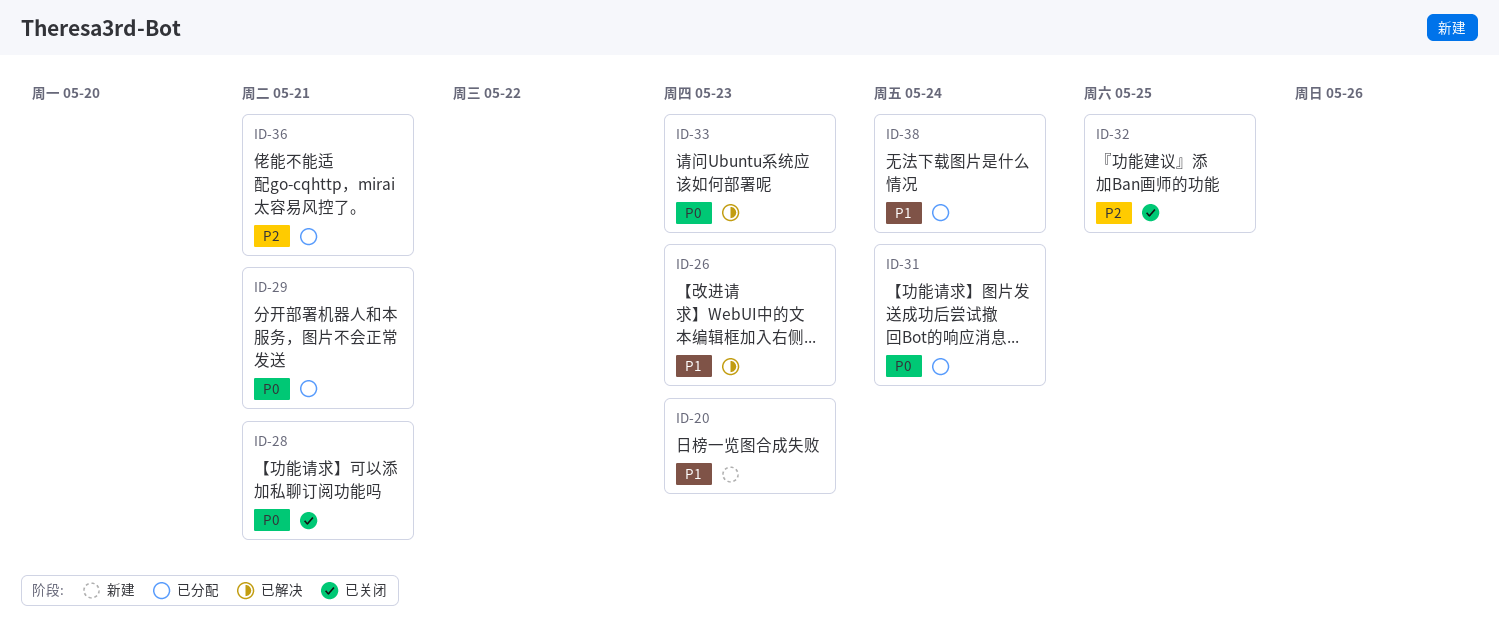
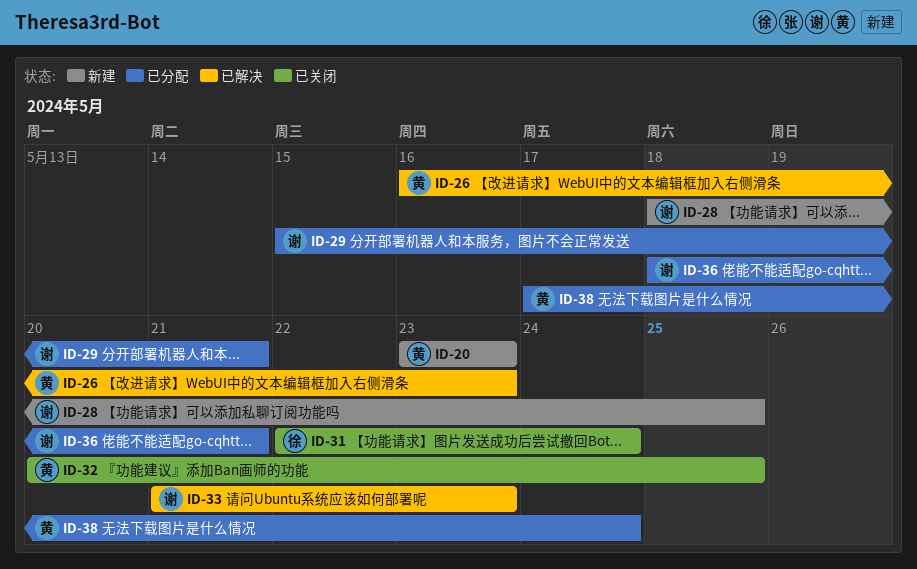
ID-28, status: 已关闭 -> 新建
ID-28, due: May 21 -> May 25
ID-31, status: 已分配 -> 已关闭

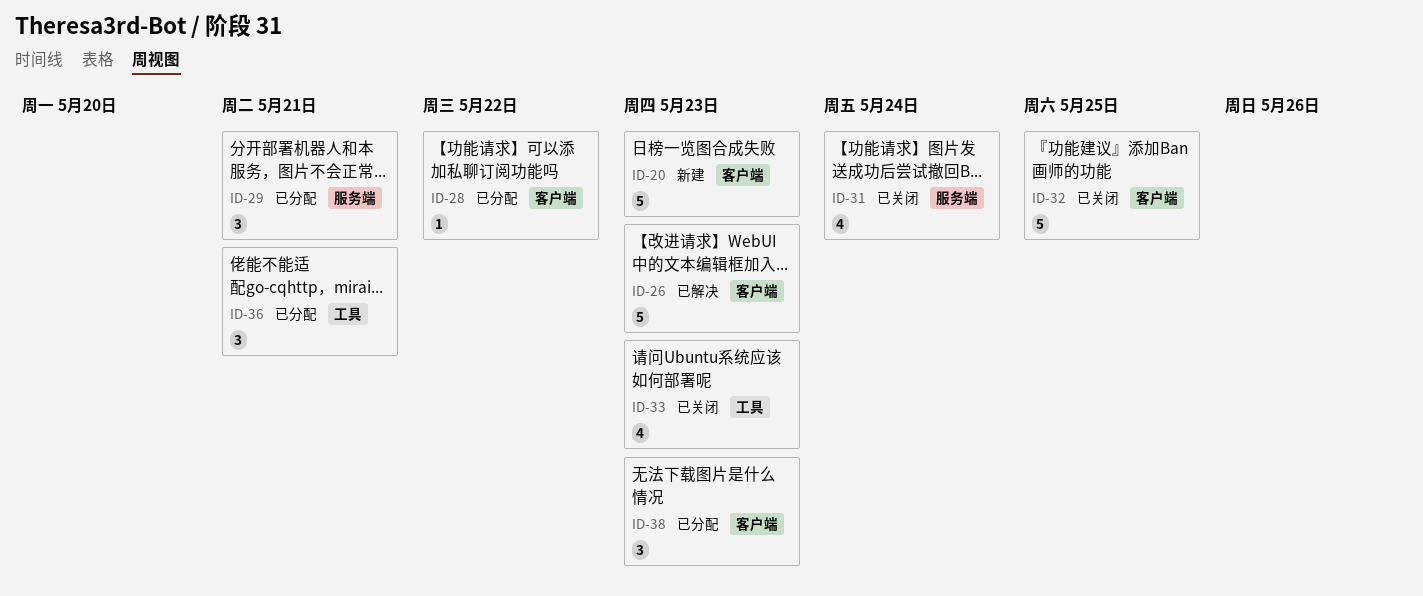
ID-28, status: 新建 -> 已分配
ID-28, due: May 25 -> May 22
ID-33, status: 已解决 -> 已关闭
ID-38, due: May 24 -> May 23

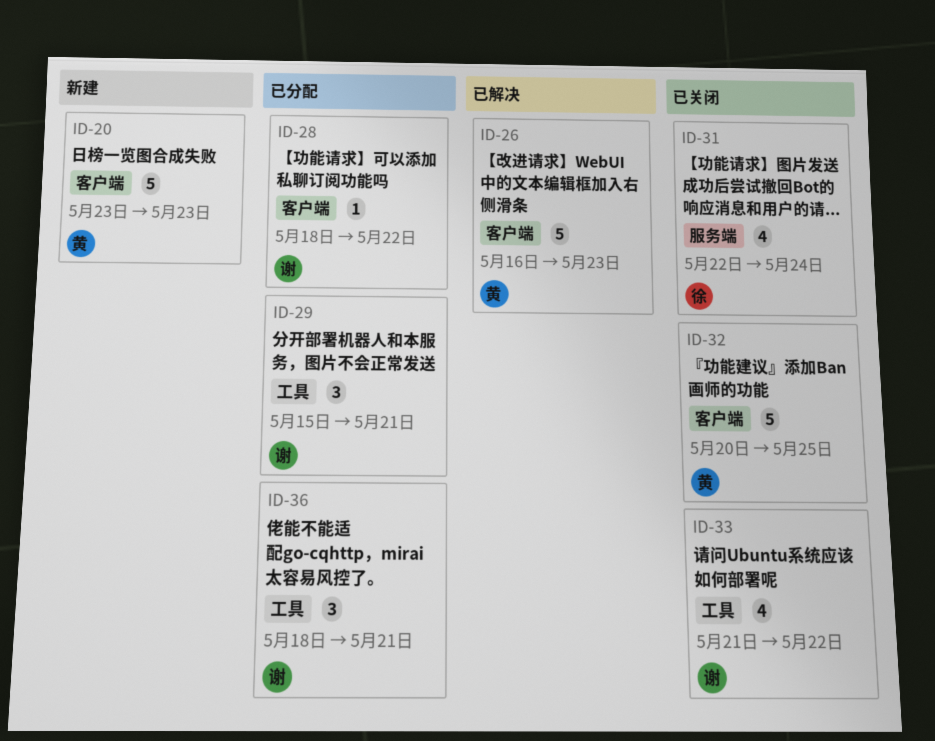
ID-29, label: 服务端 -> 工具
ID-33, due: May 23 -> May 22
ID-38: present -> none

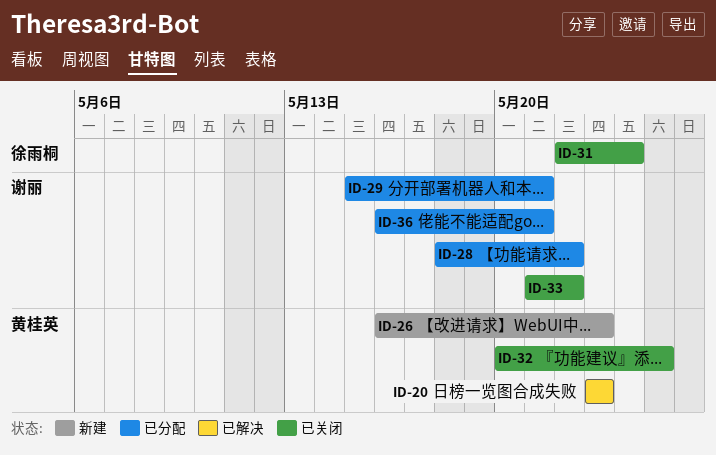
ID-20, status: 新建 -> 已解决
ID-26, status: 已解决 -> 新建
ID-36, start: May 18 -> May 16

